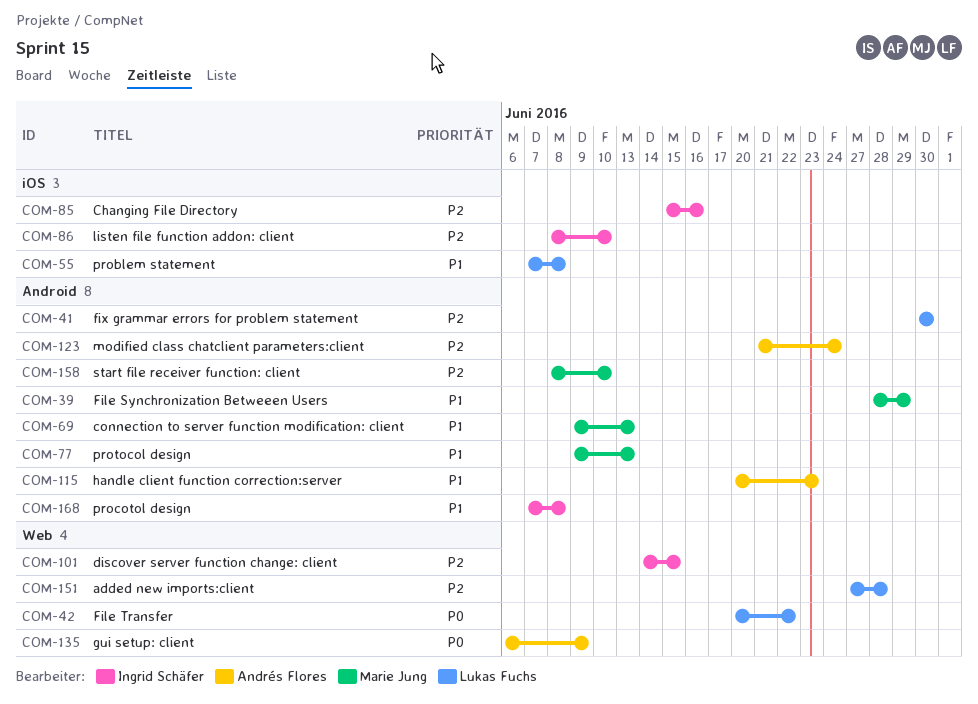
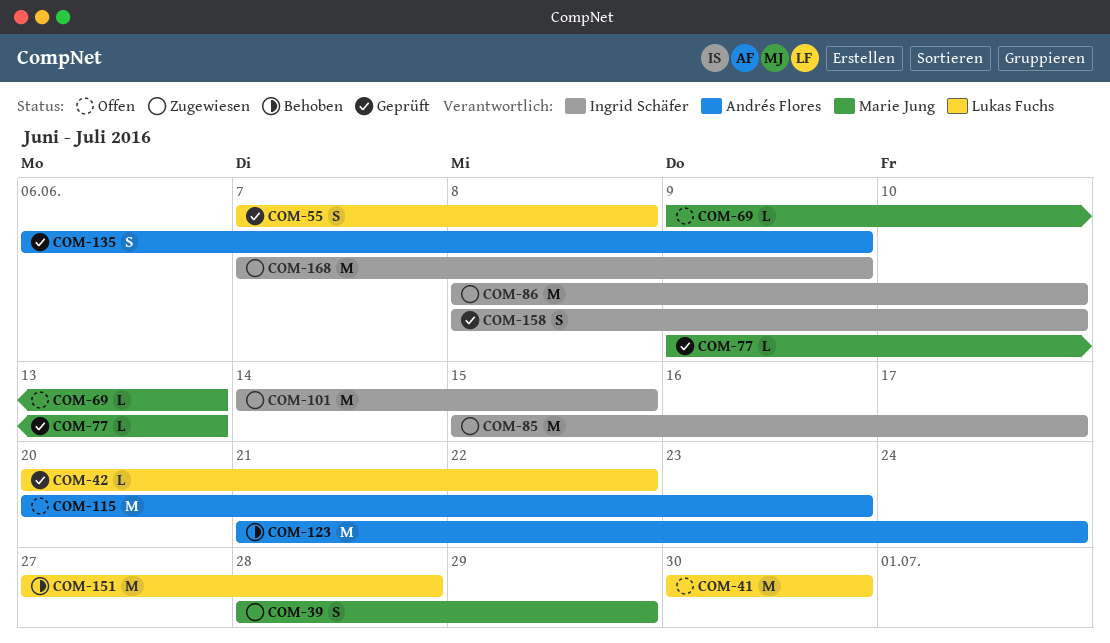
COM-85, due: Jun 16 -> Jun 17
COM-158, owner: Marie Jung -> Ingrid Schäfer
COM-168, due: Jun 8 -> Jun 9

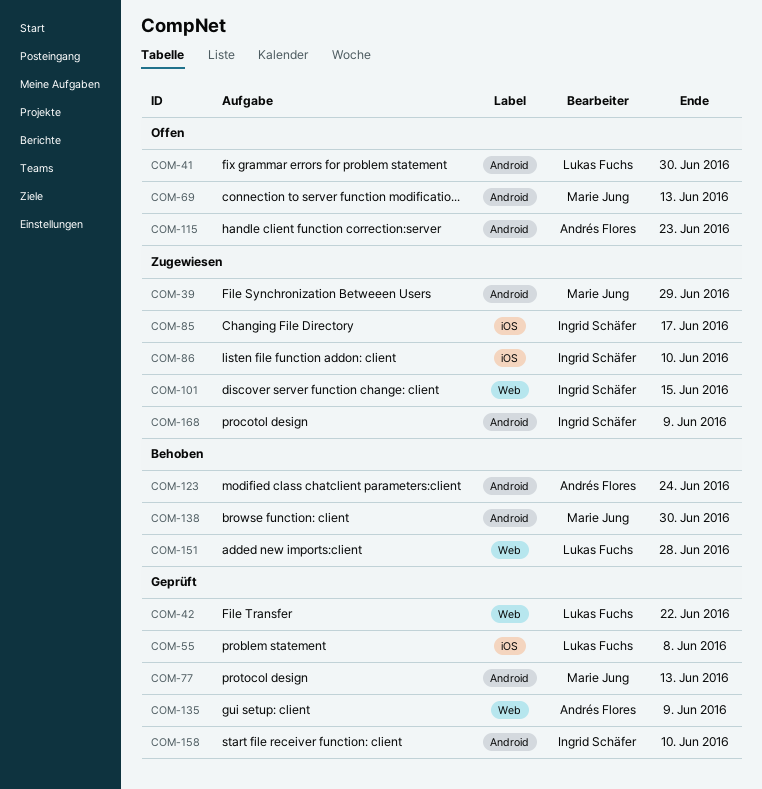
COM-138: none -> present

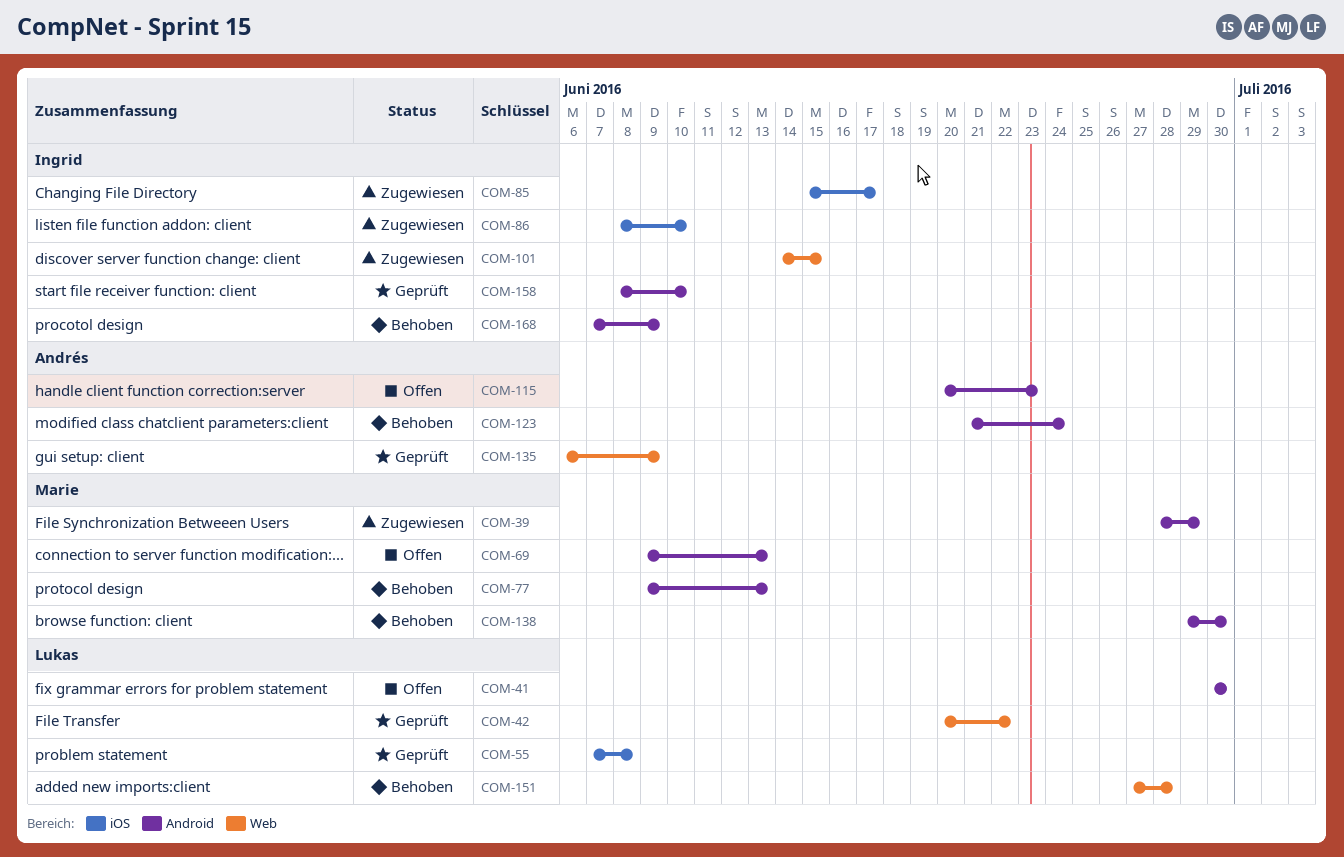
COM-77, status: Geprüft -> Behoben
COM-168, status: Zugewiesen -> Behoben

